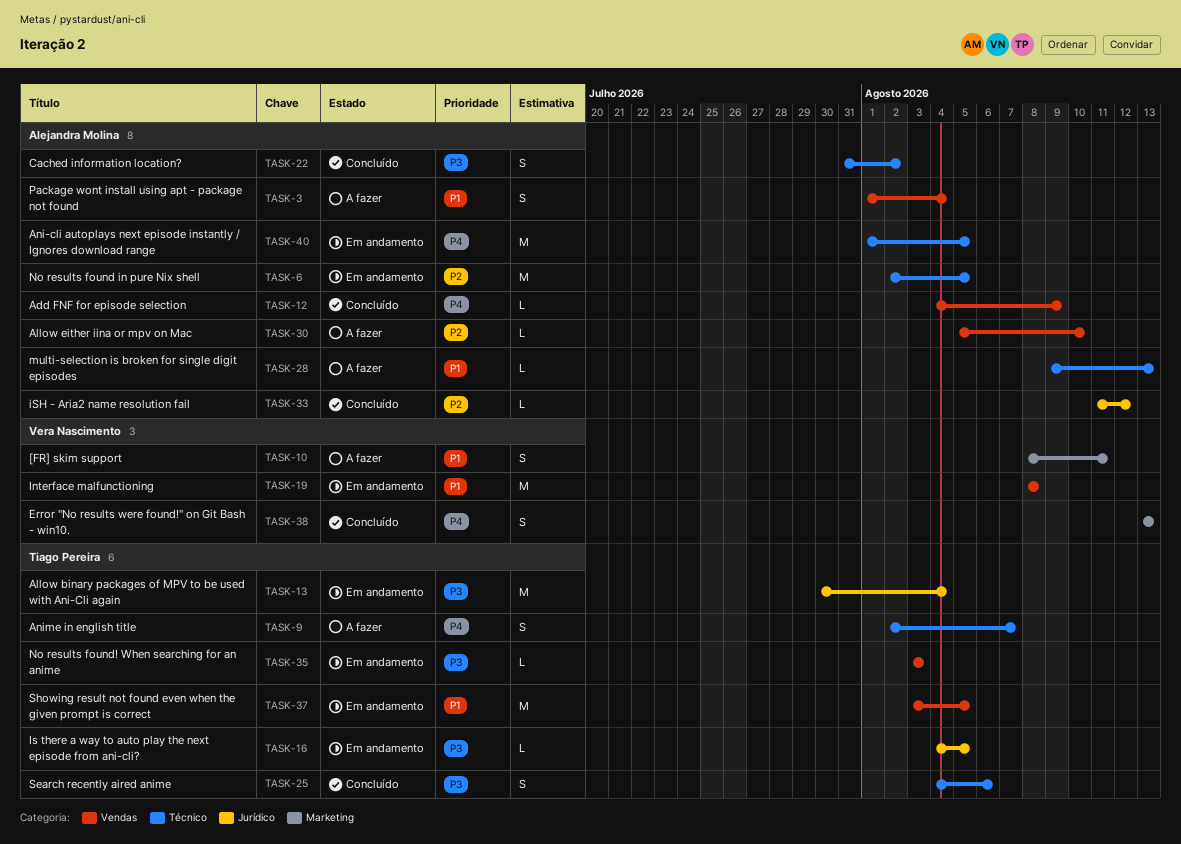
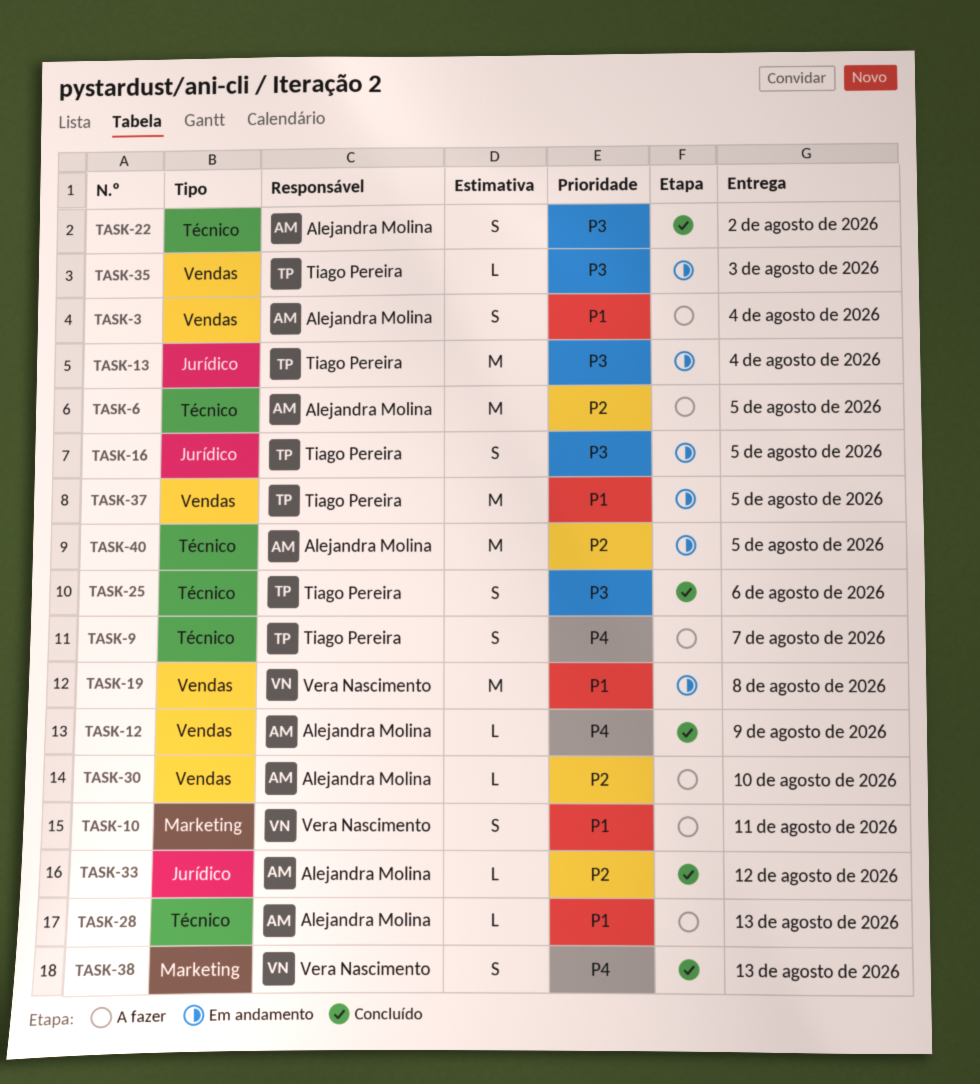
TASK-6, status: Em andamento -> A fazer
TASK-16, estimate: L -> S
TASK-40, priority: P4 -> P2

